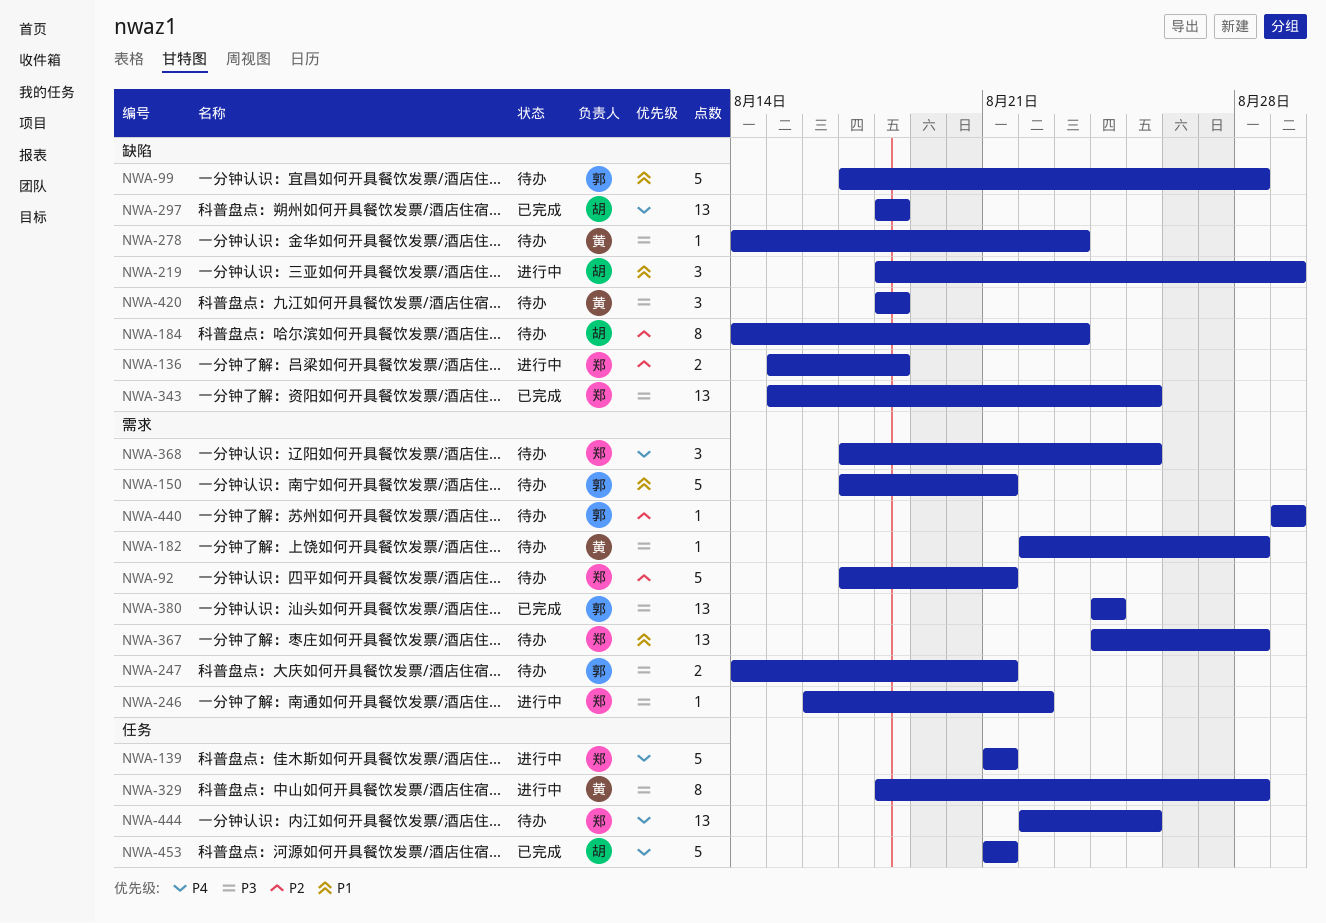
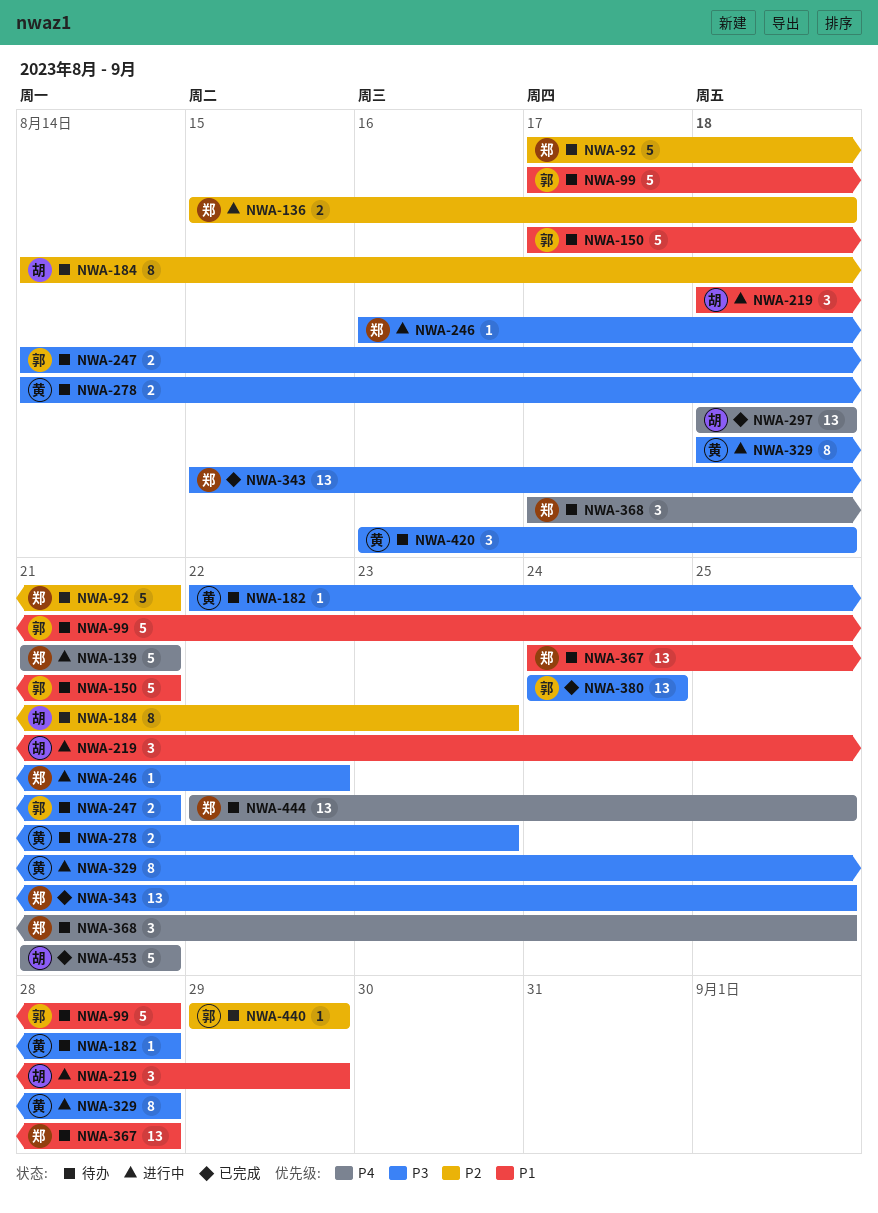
NWA-278, estimate: 1 -> 2
NWA-420, start: Aug 18 -> Aug 16

